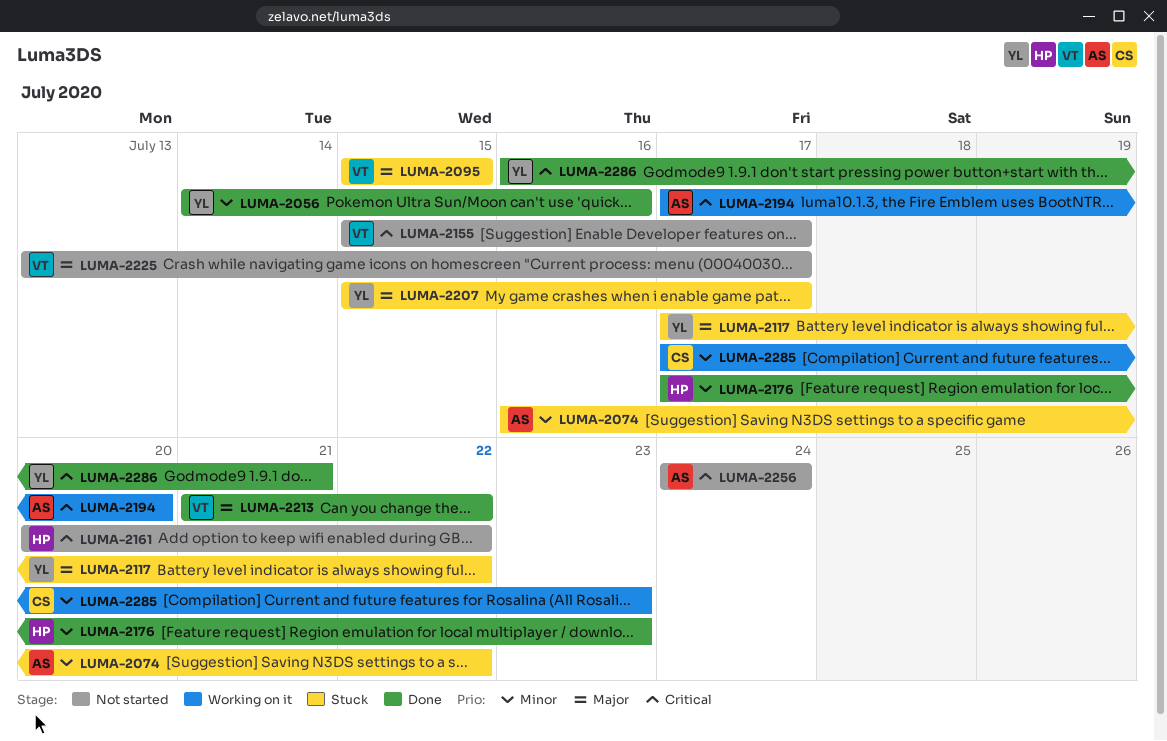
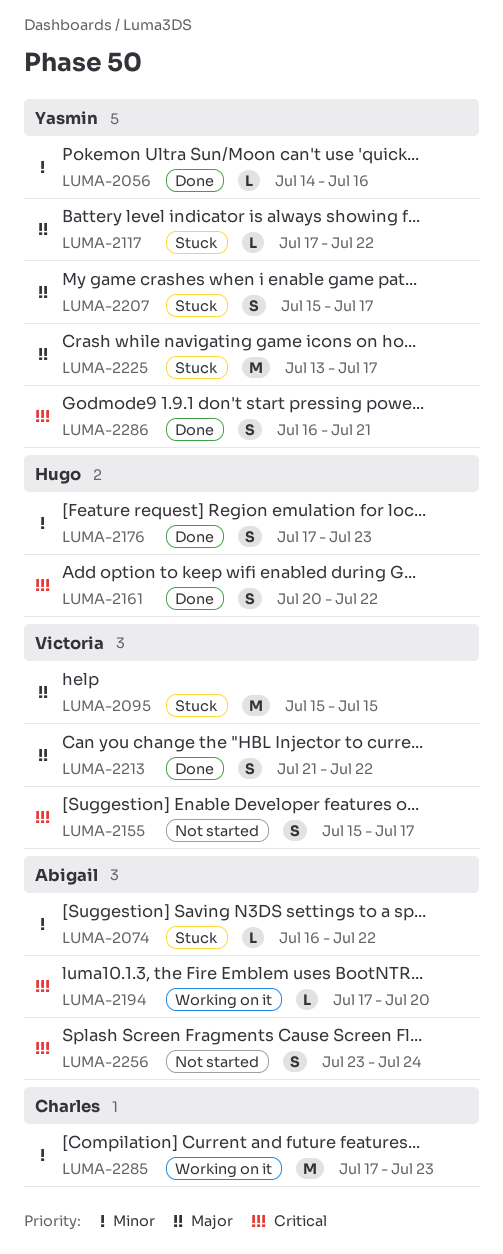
LUMA-2161, status: Not started -> Done
LUMA-2225, status: Not started -> Stuck
LUMA-2225, owner: Victoria -> Yasmin
LUMA-2256, start: Jul 24 -> Jul 23

